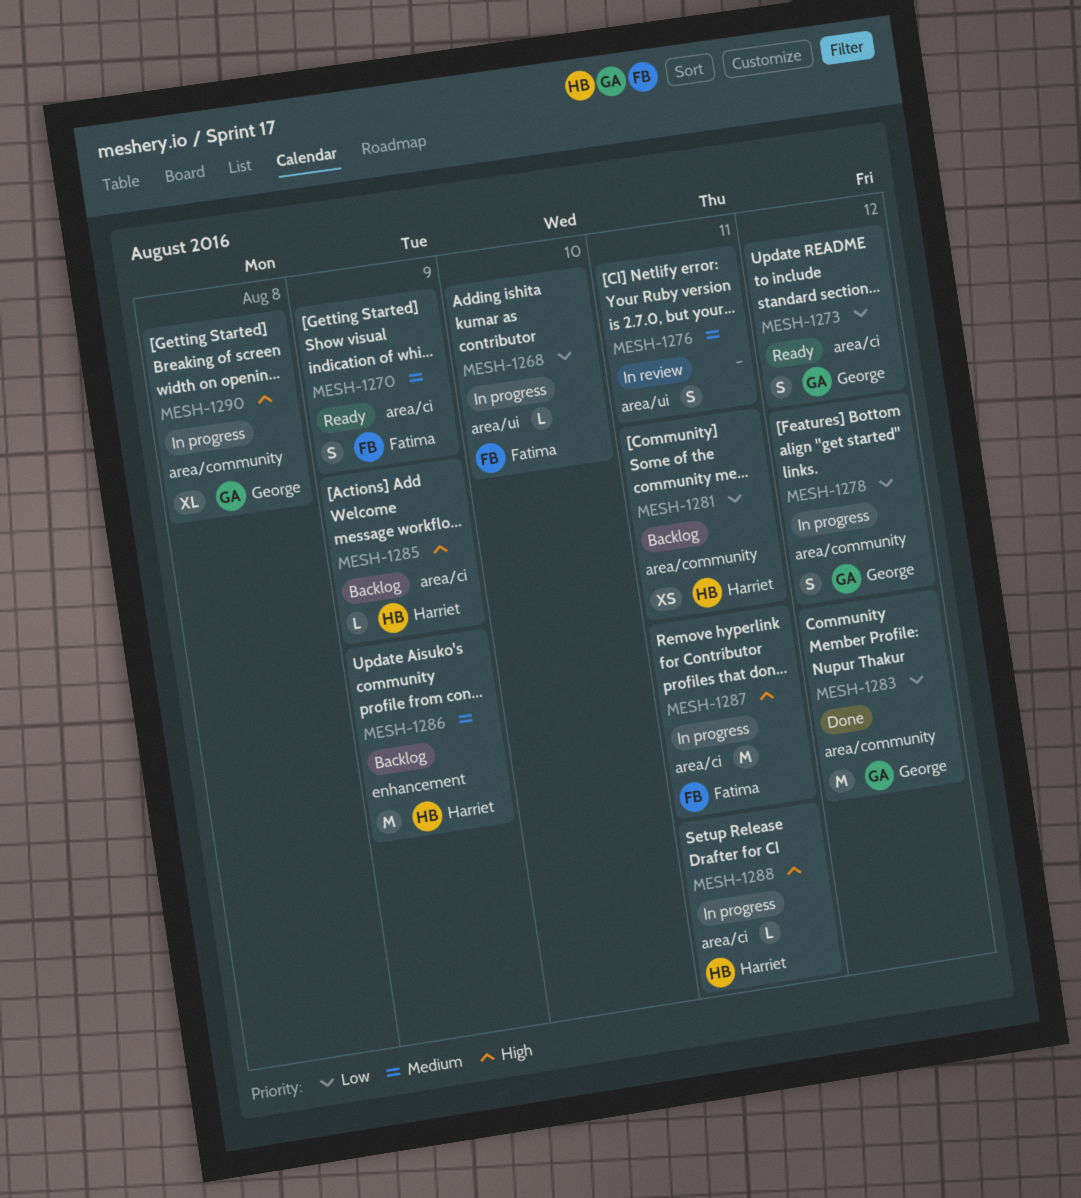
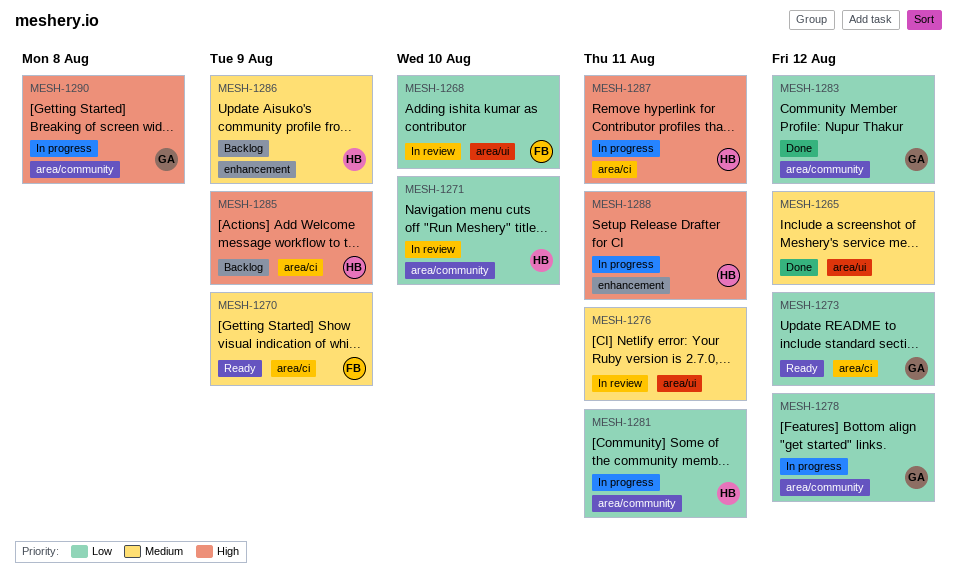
MESH-1265: none -> present
MESH-1268, status: In progress -> In review
MESH-1271: none -> present
MESH-1281, status: Backlog -> In progress
MESH-1287, owner: Fatima -> Harriet
MESH-1288, label: area/ci -> enhancement

